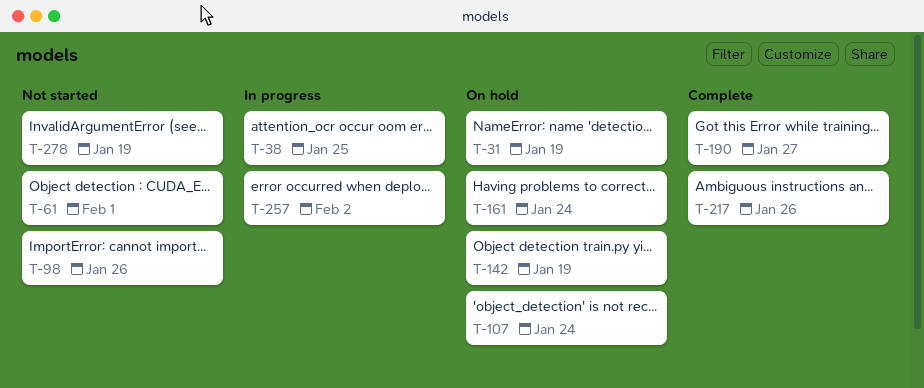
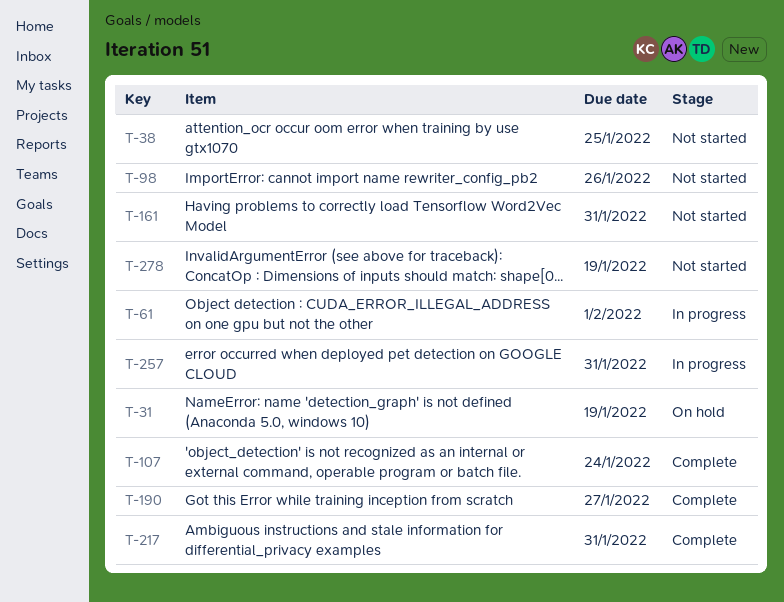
T-38, status: In progress -> Not started
T-61, status: Not started -> In progress
T-107, status: On hold -> Complete
T-142: present -> none
T-161, status: On hold -> Not started
T-161, due: Jan 24 -> Jan 31
T-217, due: Jan 26 -> Jan 31
T-257, due: Feb 2 -> Jan 31

